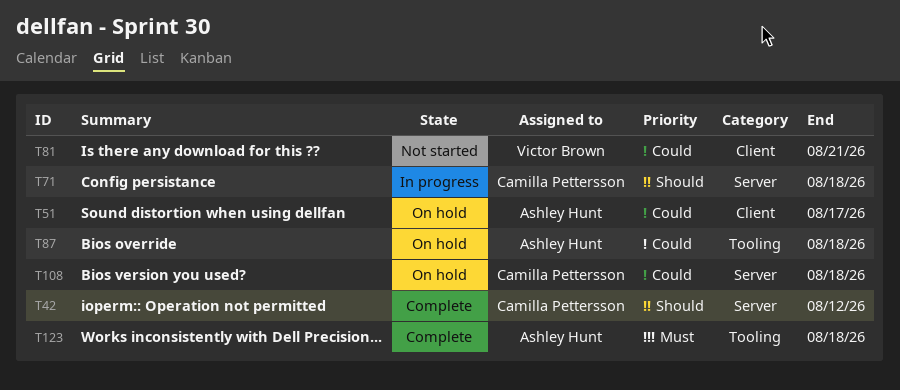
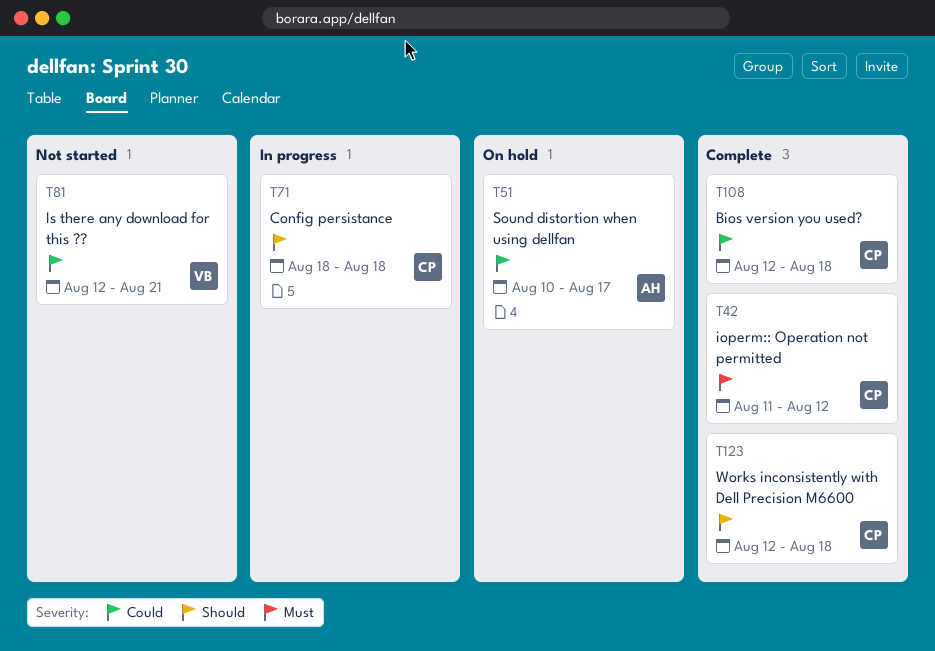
T42, priority: Should -> Must
T87: present -> none
T108, status: On hold -> Complete
T123, owner: Ashley Hunt -> Camilla Pettersson
T123, priority: Must -> Should

